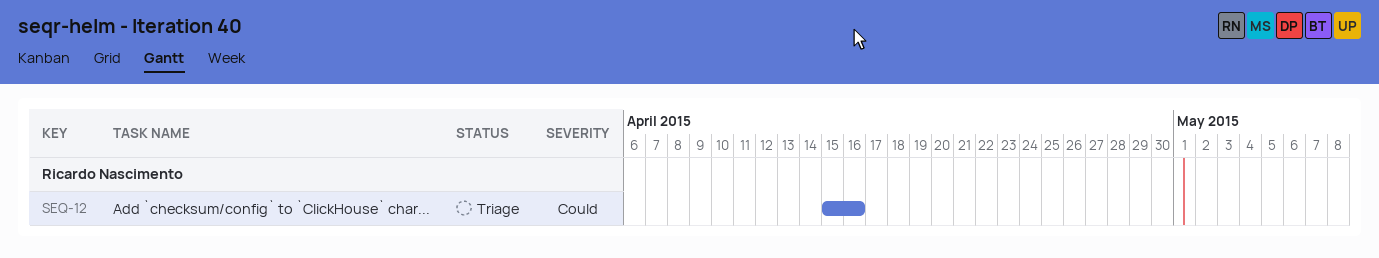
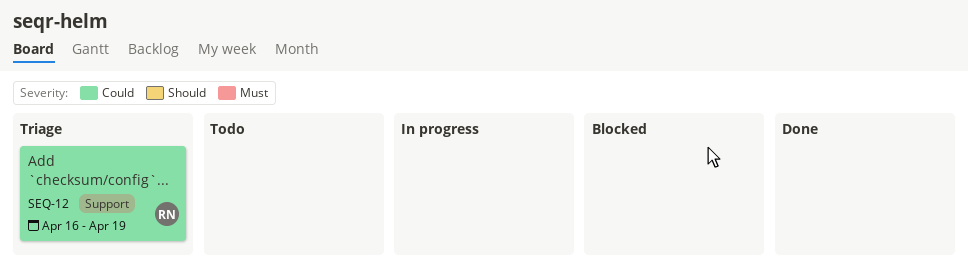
SEQ-12, start: Apr 15 -> Apr 16
SEQ-12, due: Apr 16 -> Apr 19

